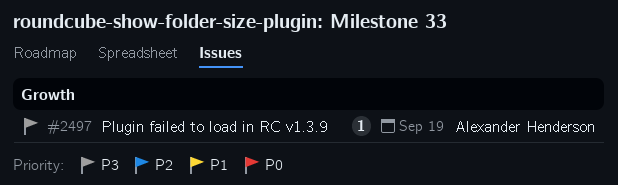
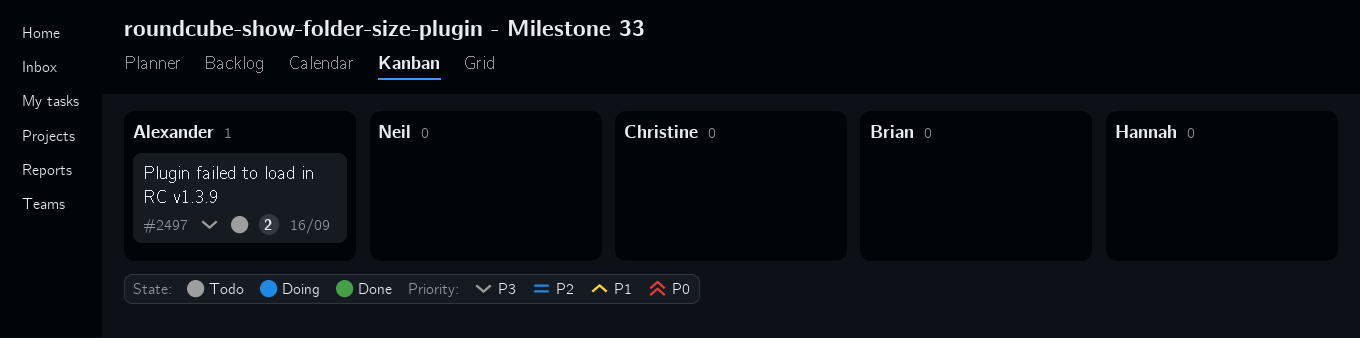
#2497, estimate: 1 -> 2
#2497, due: Sep 19 -> Sep 16

